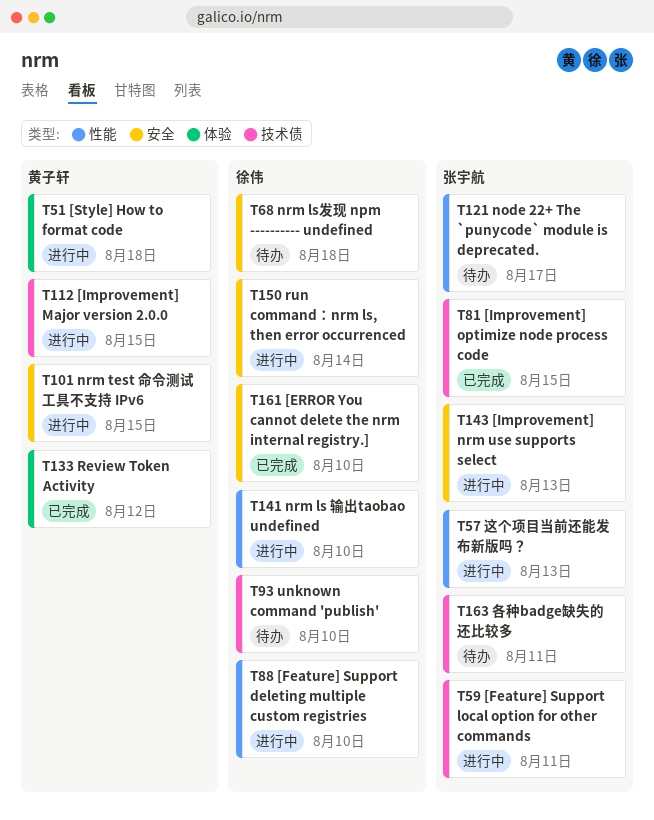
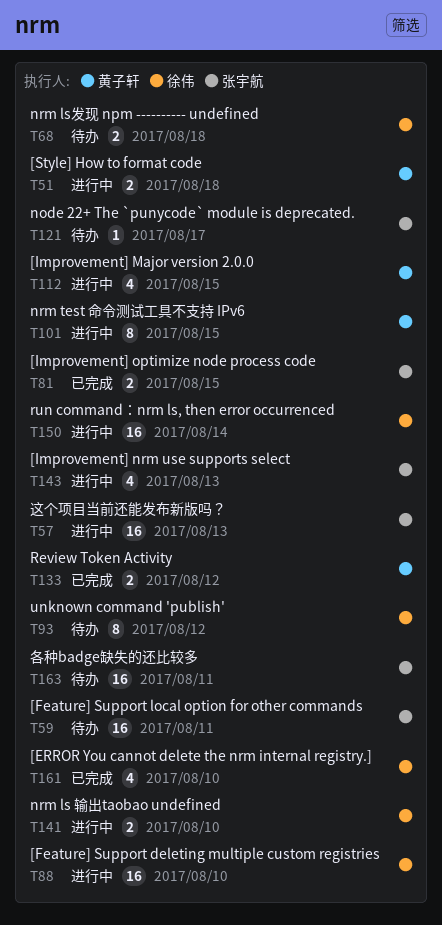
T59, status: 进行中 -> 待办
T93, due: Aug 10 -> Aug 12

